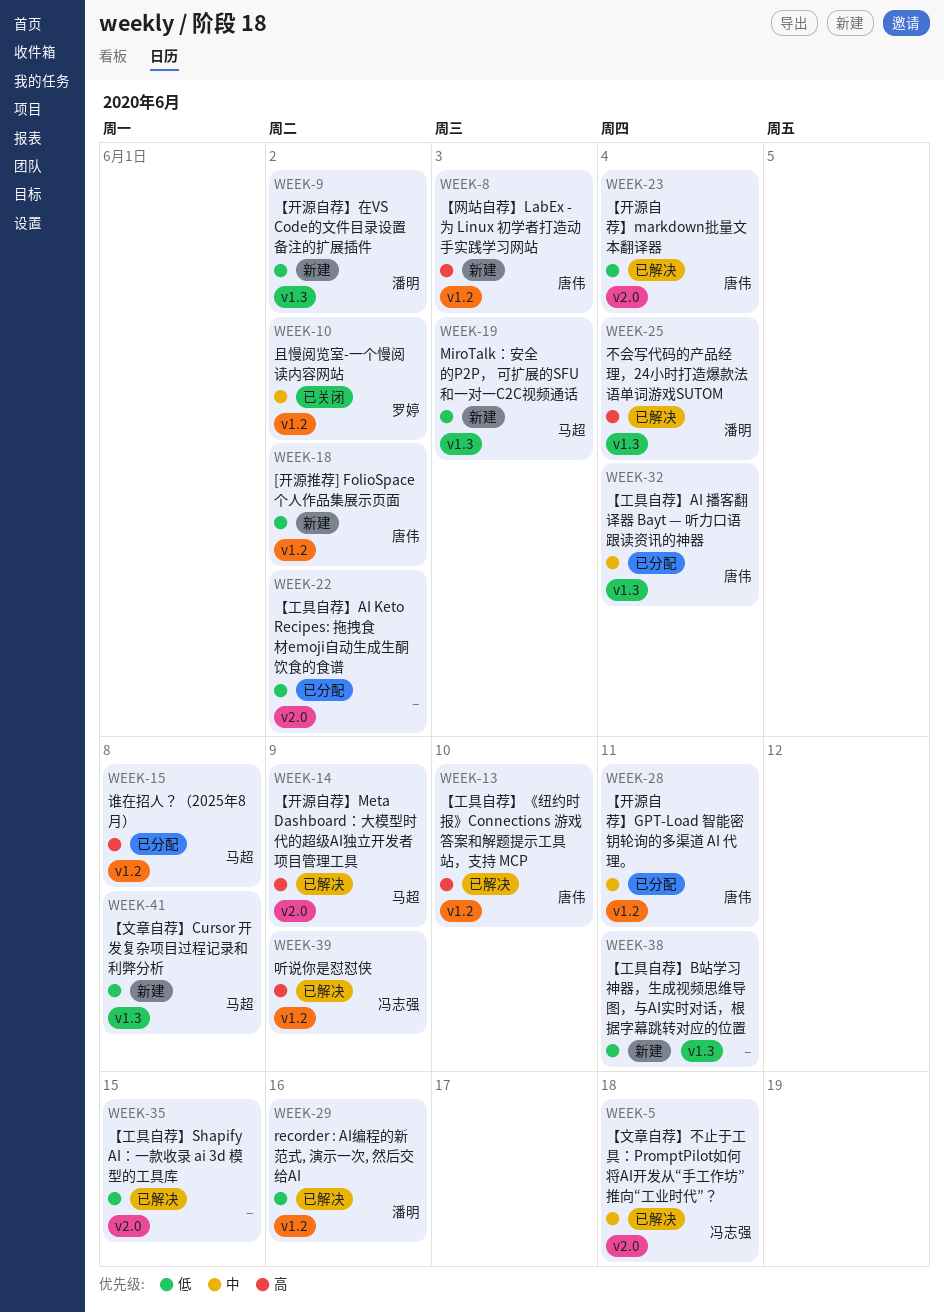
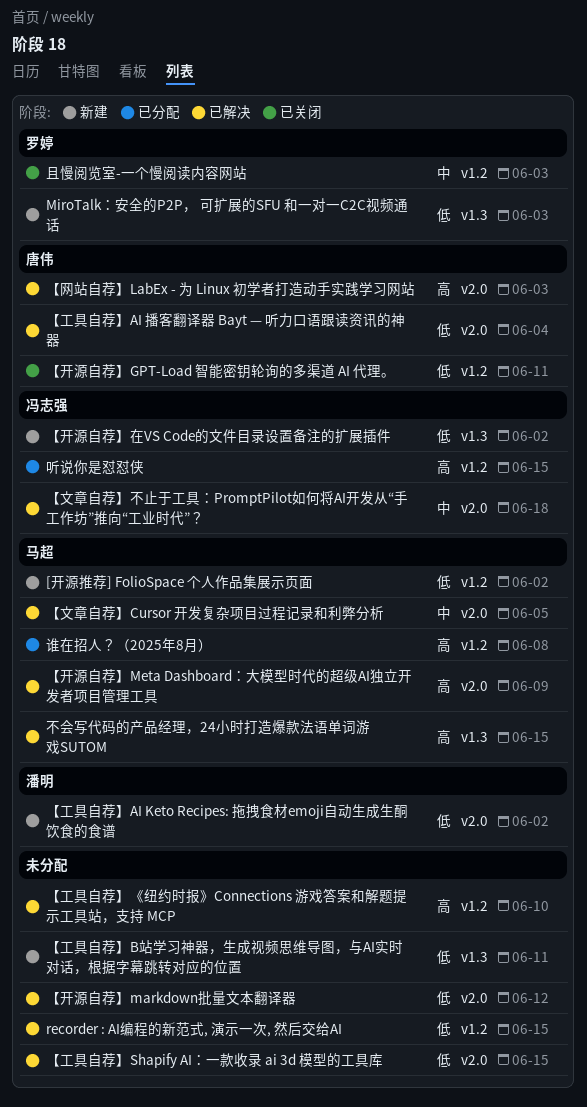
[开源推荐] FolioSpace 个人作品集展示页面, owner: 唐伟 -> 马超
MiroTalk：安全的P2P， 可扩展的SFU 和一对一C2C视频通话, owner: 马超 -> 罗婷
recorder : AI编程的新范式, 演示一次, 然后交给AI, owner: 潘明 -> none
recorder : AI编程的新范式, 演示一次, 然后交给AI, due: Jun 16 -> Jun 15
【工具自荐】AI Keto Recipes: 拖拽食材emoji自动生成生酮饮食的食谱, status: 已分配 -> 新建
【工具自荐】AI Keto Recipes: 拖拽食材emoji自动生成生酮饮食的食谱, owner: none -> 潘明
【工具自荐】AI 播客翻译器 Bayt — 听力口语跟读资讯的神器, status: 已分配 -> 已解决
【工具自荐】AI 播客翻译器 Bayt — 听力口语跟读资讯的神器, priority: 中 -> 低
【工具自荐】AI 播客翻译器 Bayt — 听力口语跟读资讯的神器, label: v1.3 -> v2.0
【工具自荐】《纽约时报》Connections 游戏答案和解题提示工具站，支持 MCP, owner: 唐伟 -> none
【开源自荐】GPT-Load 智能密钥轮询的多渠道 AI 代理。, status: 已分配 -> 已关闭
【开源自荐】GPT-Load 智能密钥轮询的多渠道 AI 代理。, priority: 中 -> 低
【开源自荐】markdown批量文本翻译器, owner: 唐伟 -> none
【开源自荐】markdown批量文本翻译器, due: Jun 4 -> Jun 12
【开源自荐】在VS Code的文件目录设置备注的扩展插件, owner: 潘明 -> 冯志强
【文章自荐】Cursor 开发复杂项目过程记录和利弊分析, status: 新建 -> 已解决
【文章自荐】Cursor 开发复杂项目过程记录和利弊分析, priority: 低 -> 中
【文章自荐】Cursor 开发复杂项目过程记录和利弊分析, label: v1.3 -> v2.0
【文章自荐】Cursor 开发复杂项目过程记录和利弊分析, due: Jun 8 -> Jun 5
【网站自荐】LabEx - 为 Linux 初学者打造动手实践学习网站, status: 新建 -> 已解决
【网站自荐】LabEx - 为 Linux 初学者打造动手实践学习网站, label: v1.2 -> v2.0
不会写代码的产品经理，24小时打造爆款法语单词游戏SUTOM, owner: 潘明 -> 马超
不会写代码的产品经理，24小时打造爆款法语单词游戏SUTOM, due: Jun 4 -> Jun 15
且慢阅览室-一个慢阅读内容网站, due: Jun 2 -> Jun 3
听说你是怼怼侠, status: 已解决 -> 已分配
听说你是怼怼侠, due: Jun 9 -> Jun 15

